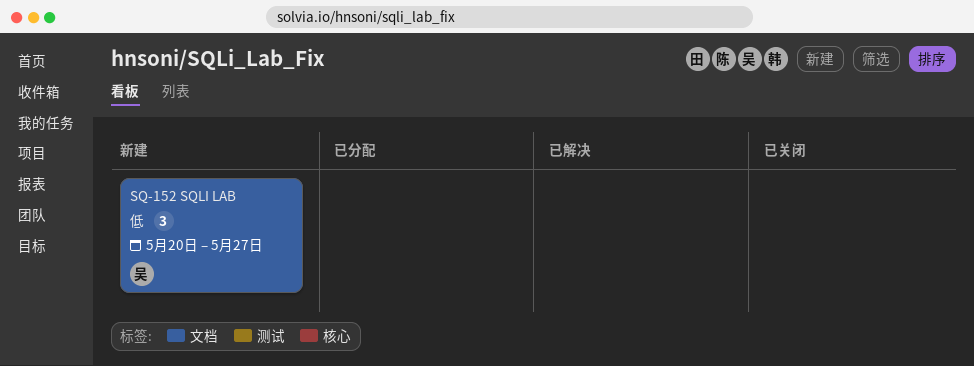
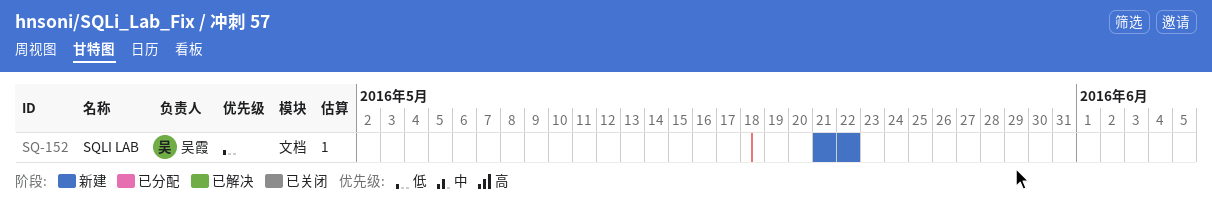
SQ-152, estimate: 3 -> 1
SQ-152, start: May 20 -> May 21
SQ-152, due: May 27 -> May 22

